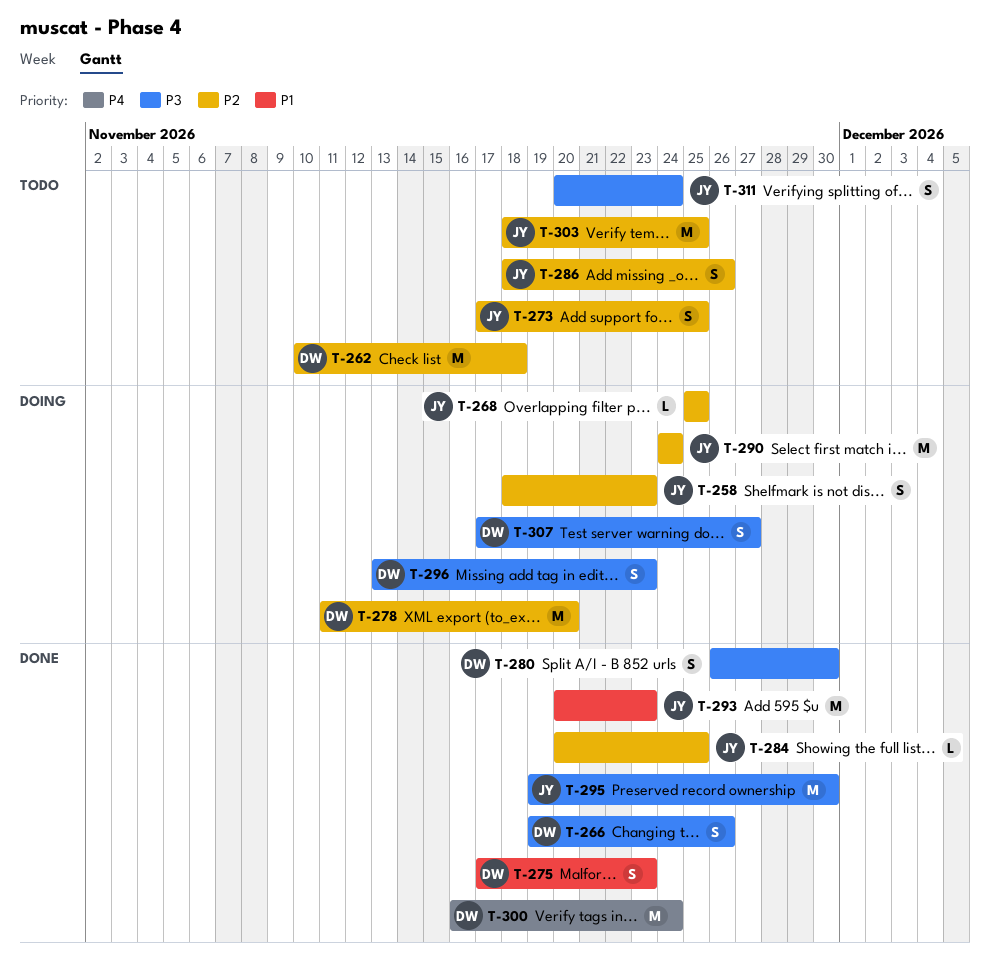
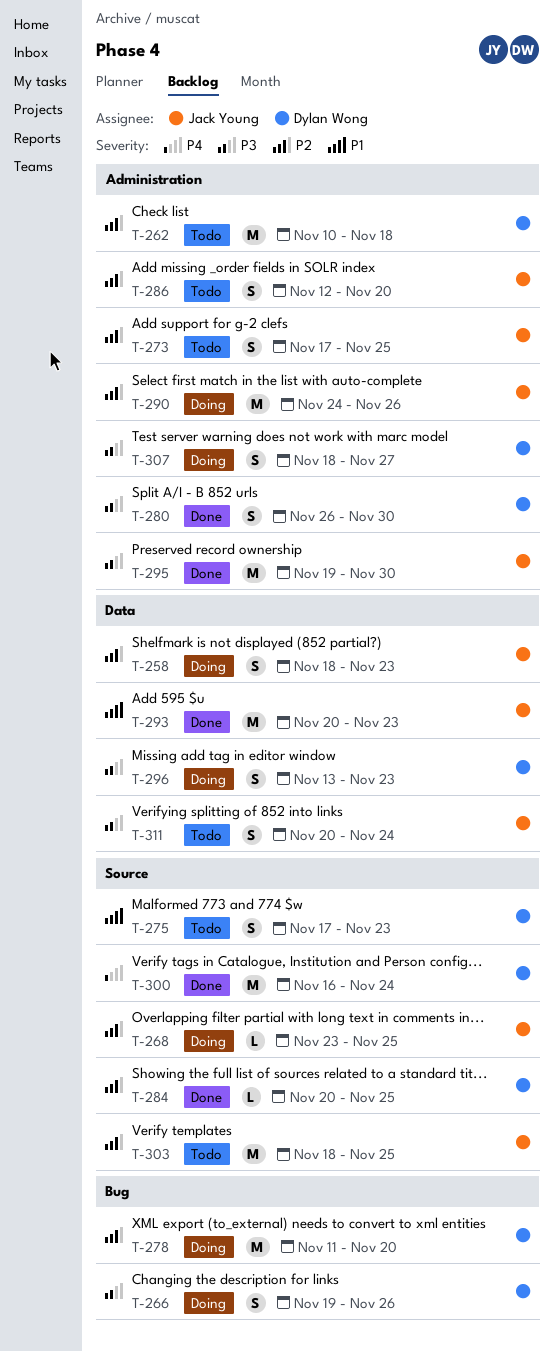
T-266, status: Done -> Doing
T-268, start: Nov 25 -> Nov 23
T-275, status: Done -> Todo
T-284, owner: Jack Young -> Dylan Wong
T-286, start: Nov 18 -> Nov 12
T-286, due: Nov 26 -> Nov 20
T-290, due: Nov 24 -> Nov 26
T-307, start: Nov 17 -> Nov 18

